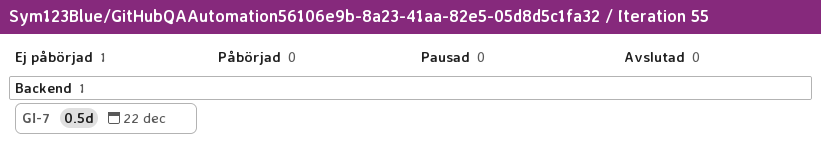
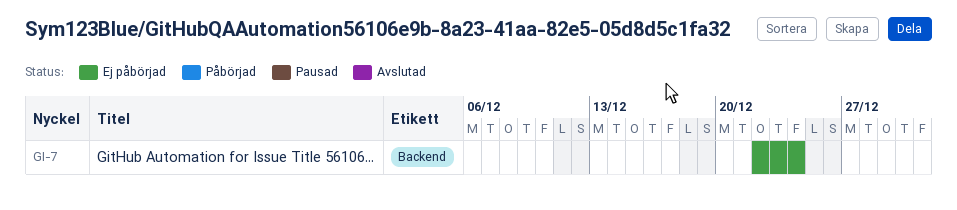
GI-7, due: Dec 22 -> Dec 24

